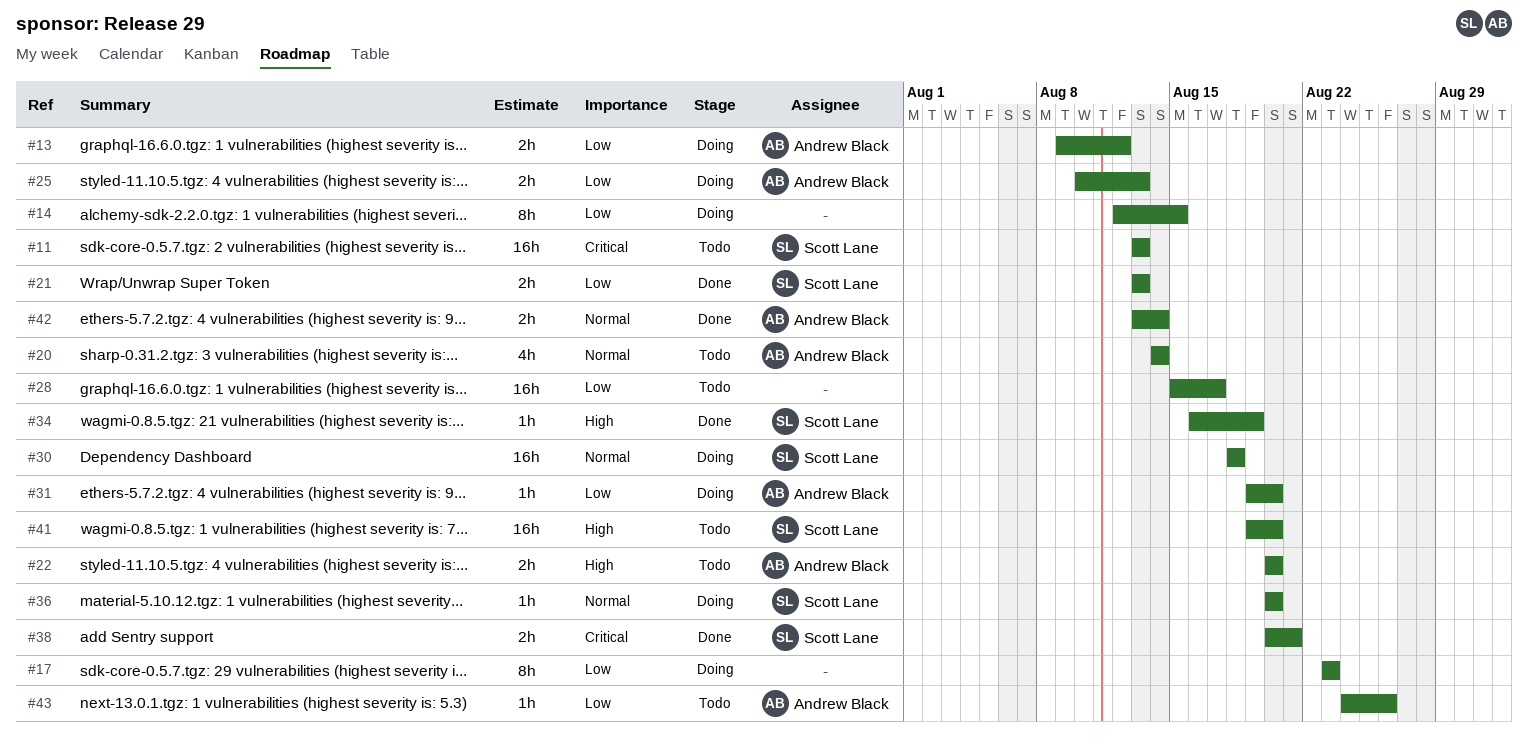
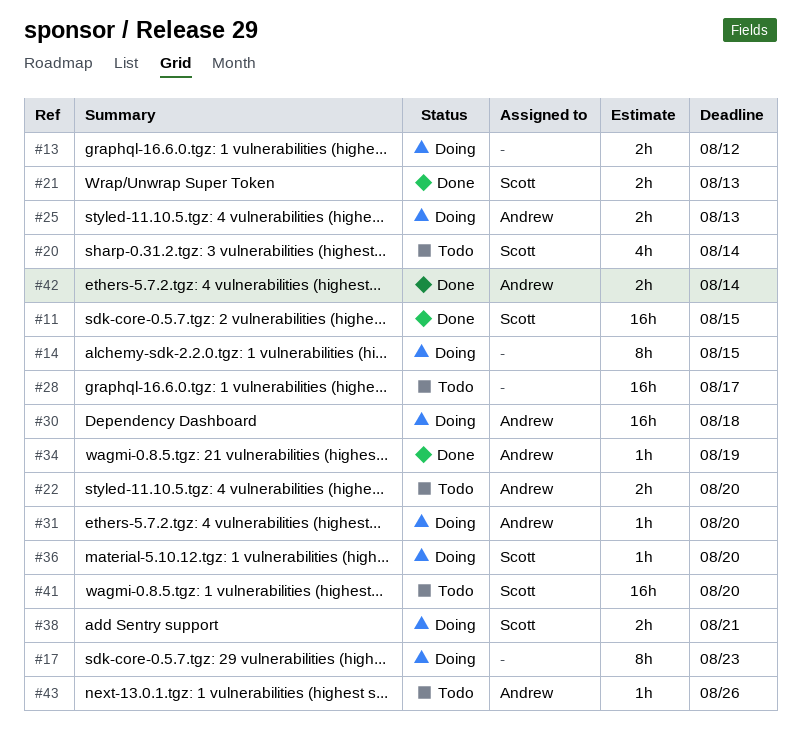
#11, status: Todo -> Done
#11, due: Aug 13 -> Aug 15
#13, owner: Andrew Black -> none
#20, owner: Andrew Black -> Scott Lane
#30, owner: Scott Lane -> Andrew Black
#34, owner: Scott Lane -> Andrew Black
#38, status: Done -> Doing

